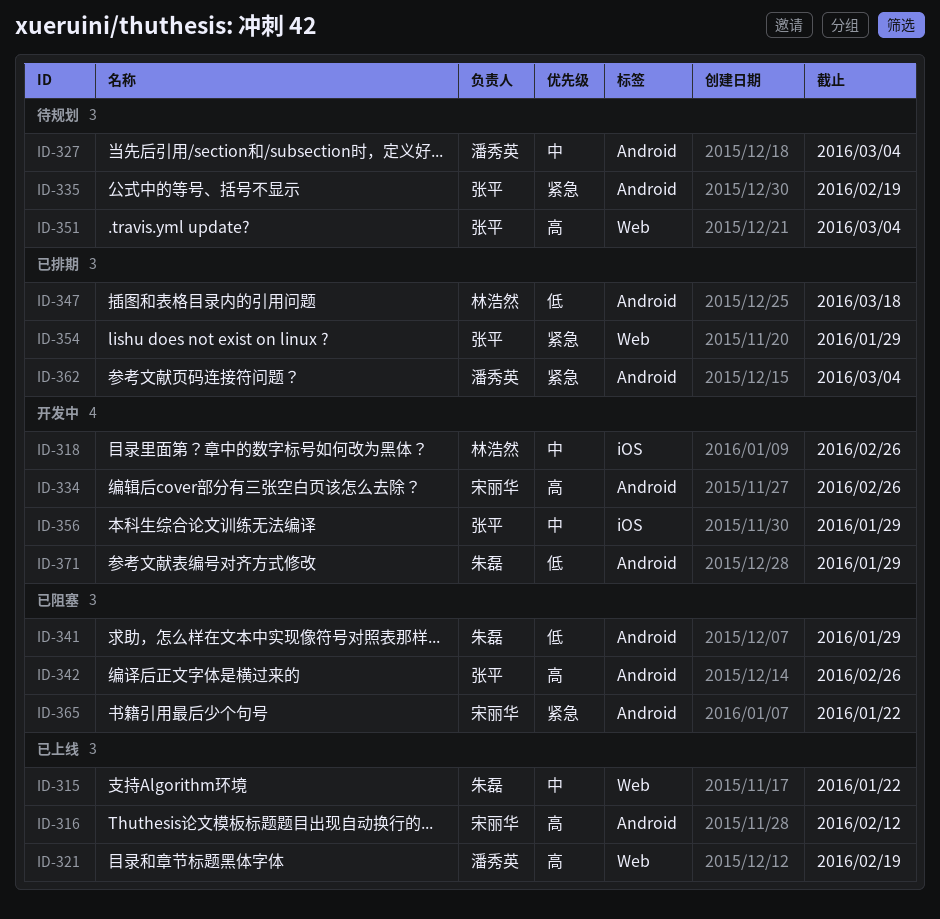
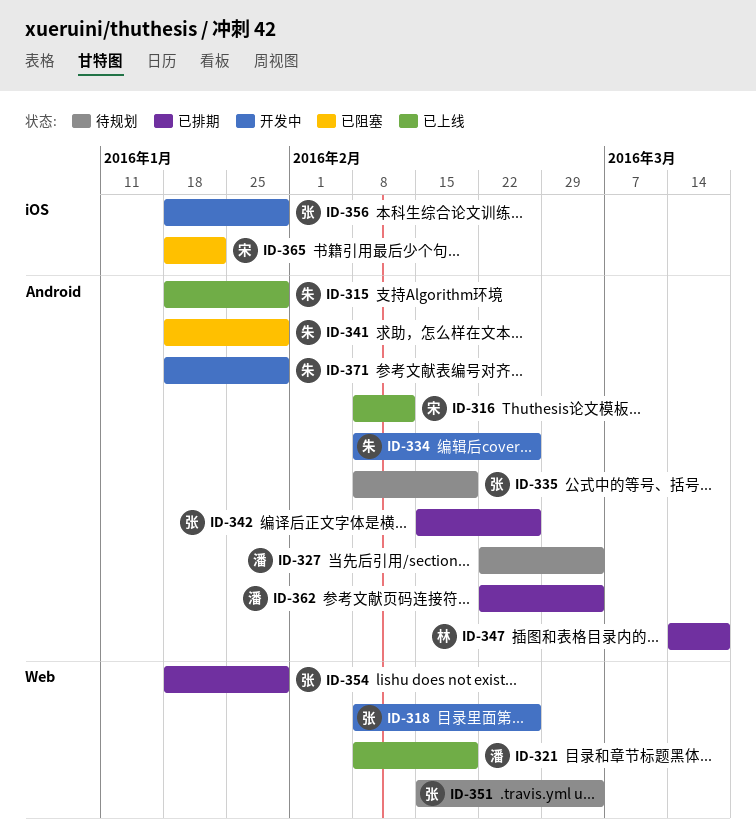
ID-315, label: Web -> Android
ID-315, due: Jan 22 -> Jan 29
ID-318, owner: 林浩然 -> 张平
ID-318, label: iOS -> Web
ID-334, owner: 宋丽华 -> 朱磊
ID-342, status: 已阻塞 -> 已排期
ID-365, label: Android -> iOS

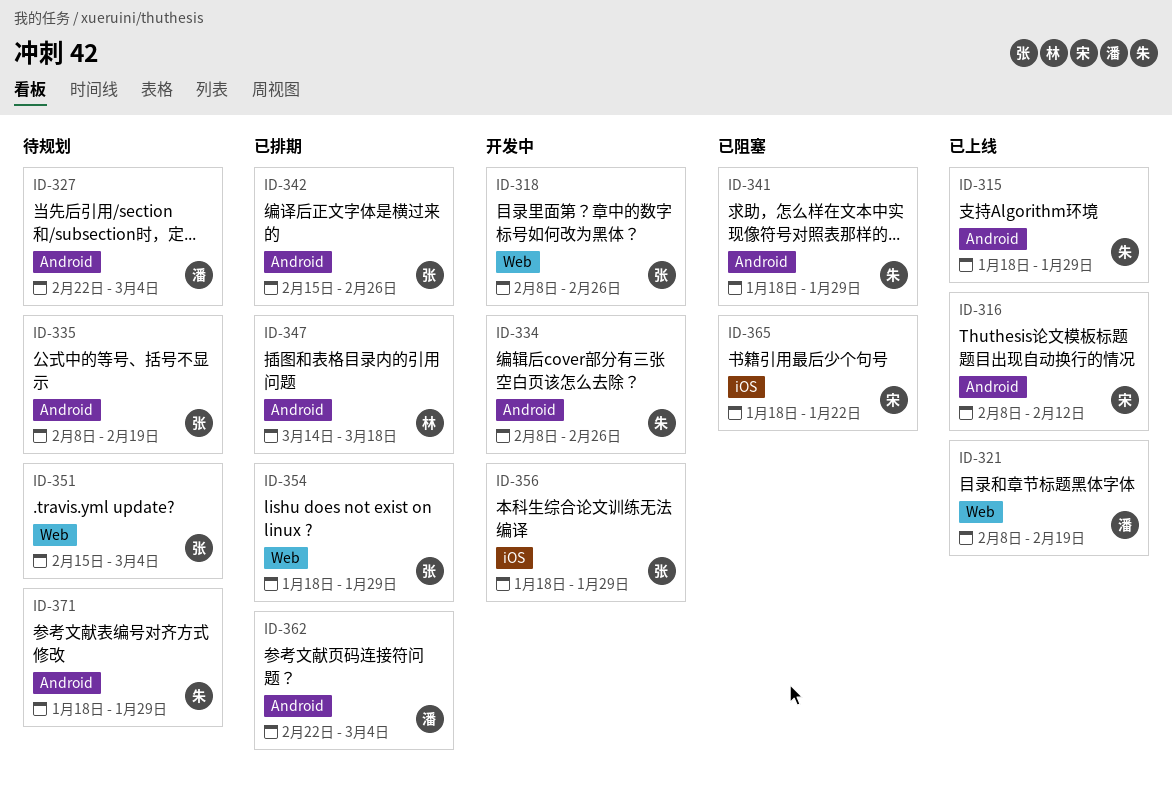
ID-371, status: 开发中 -> 待规划

